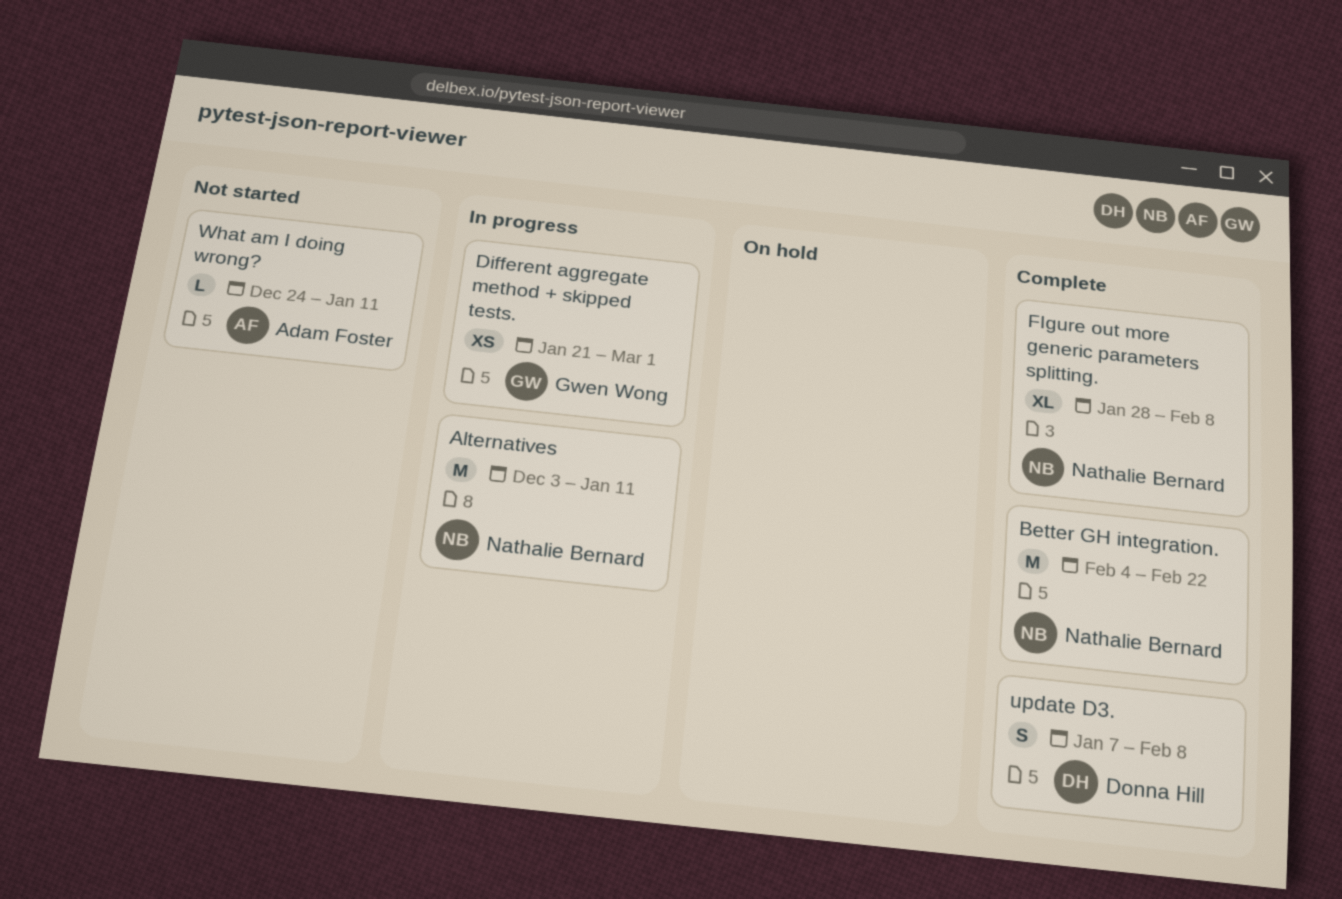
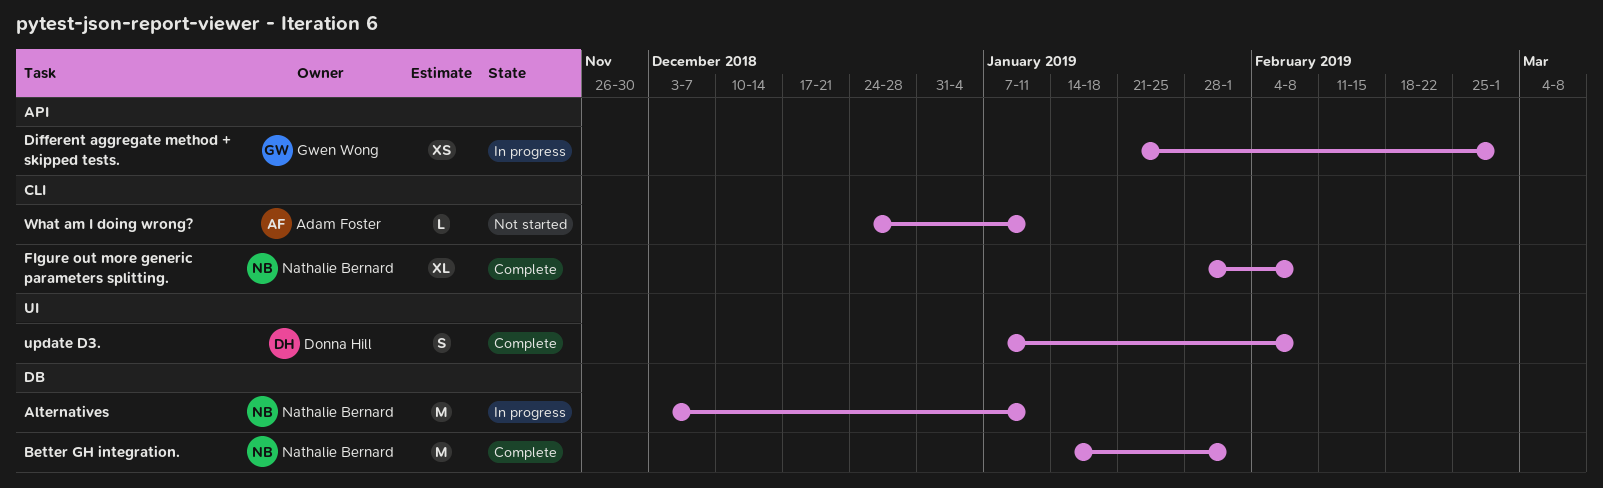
Better GH integration., start: Feb 4 -> Jan 14
Better GH integration., due: Feb 22 -> Feb 1

